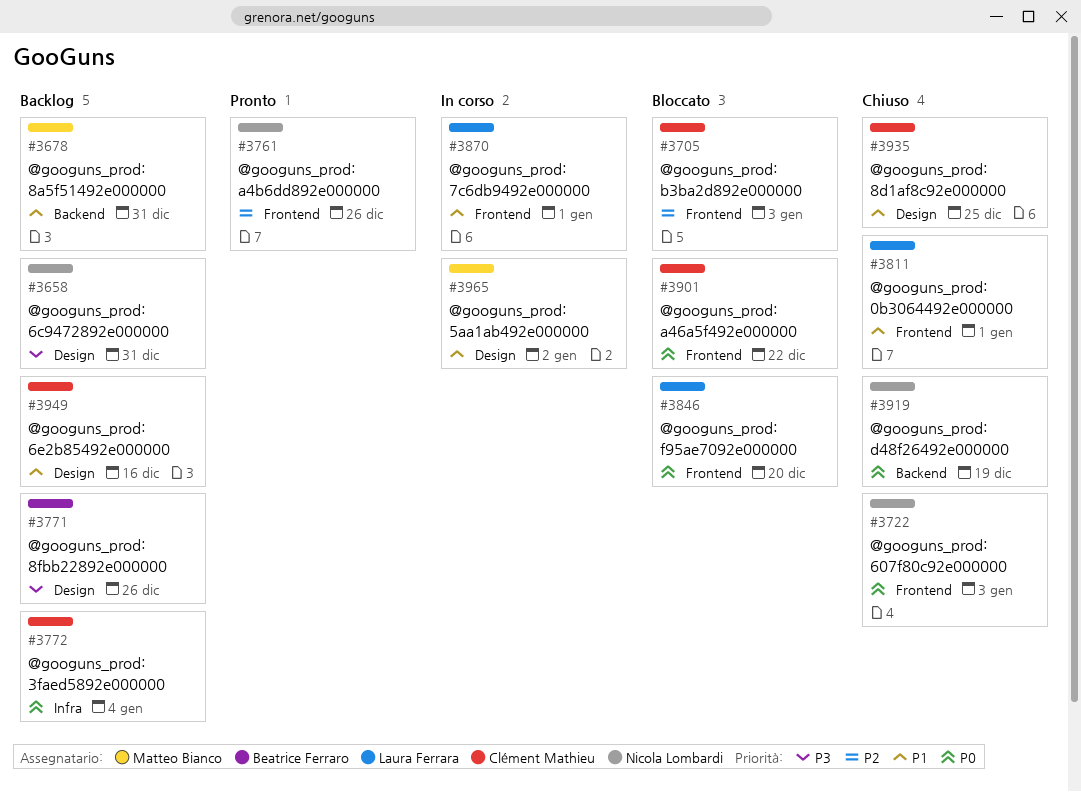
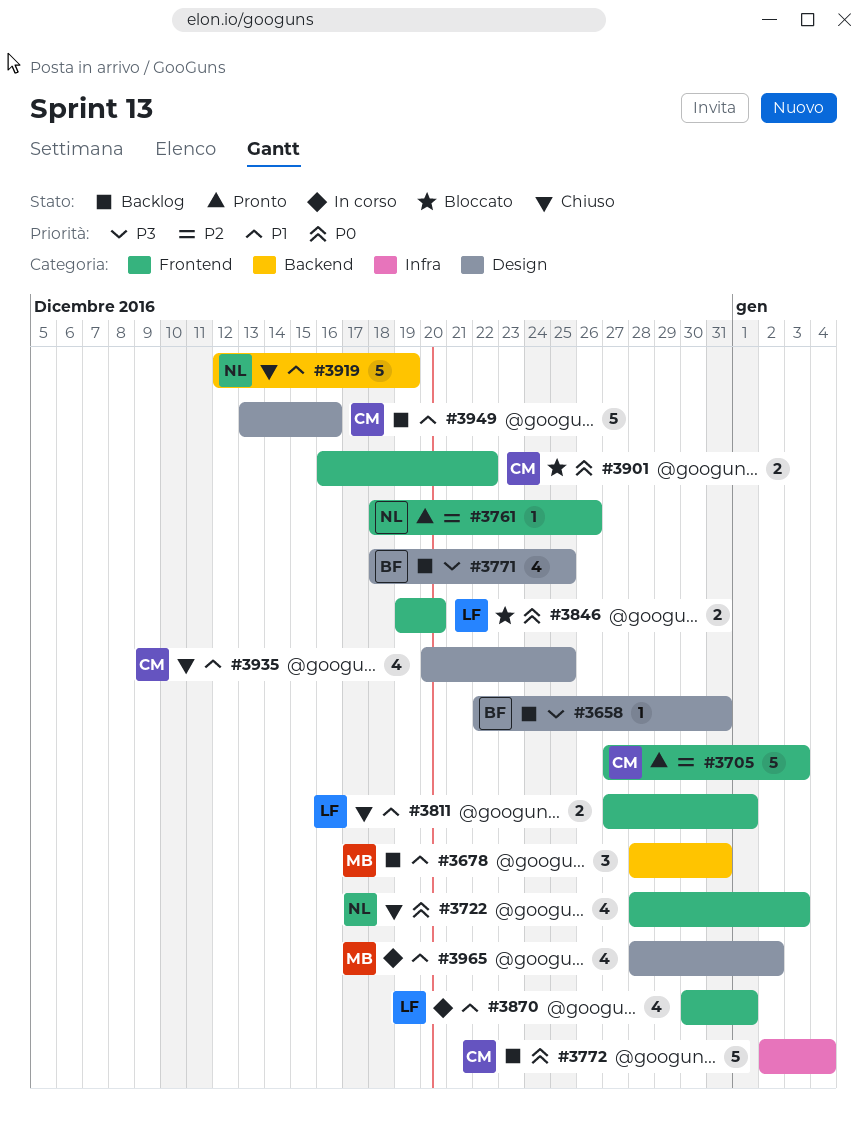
#3658, owner: Nicola Lombardi -> Beatrice Ferraro
#3705, status: Bloccato -> Pronto
#3771, due: Dec 26 -> Dec 25
#3919, priority: P0 -> P1

